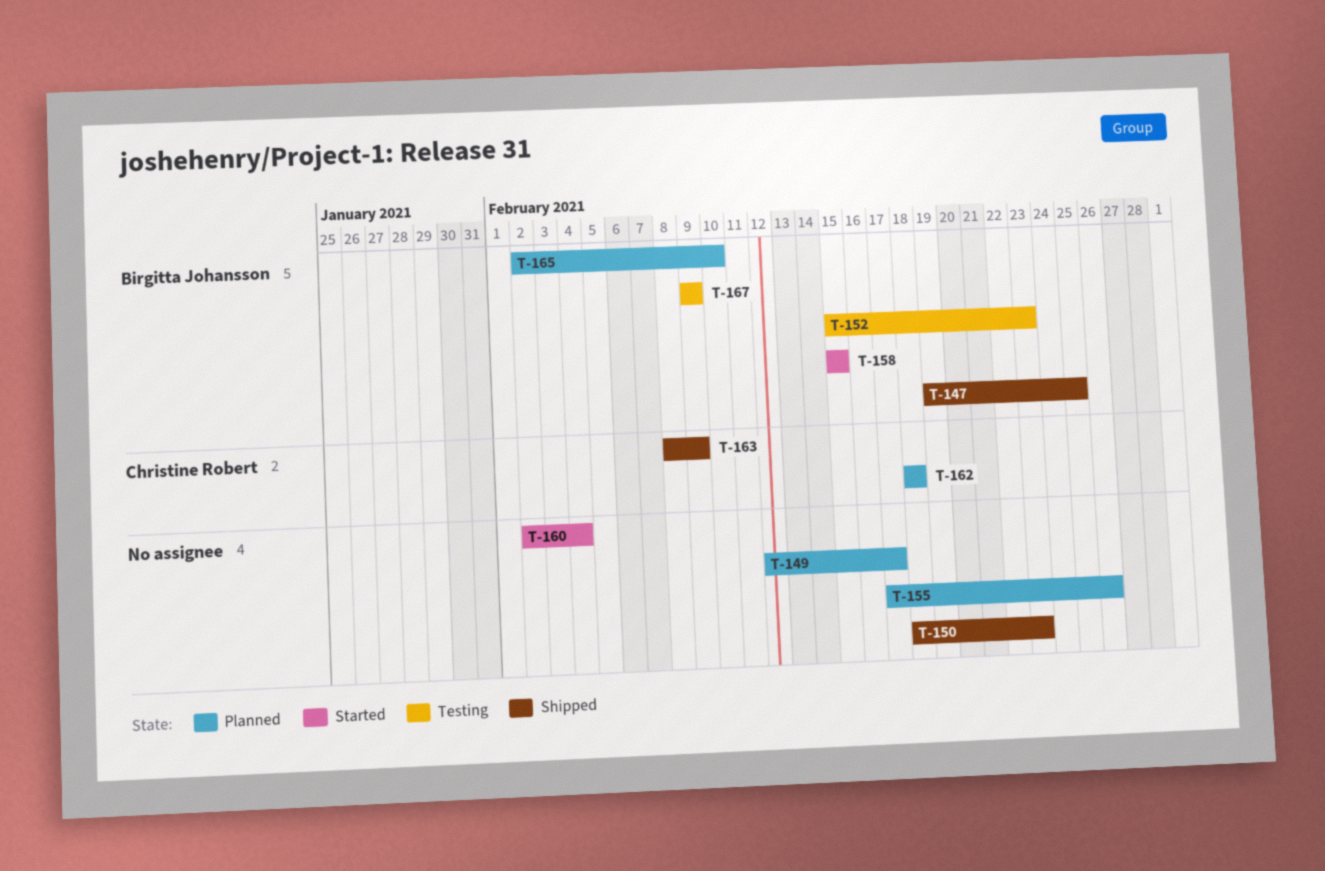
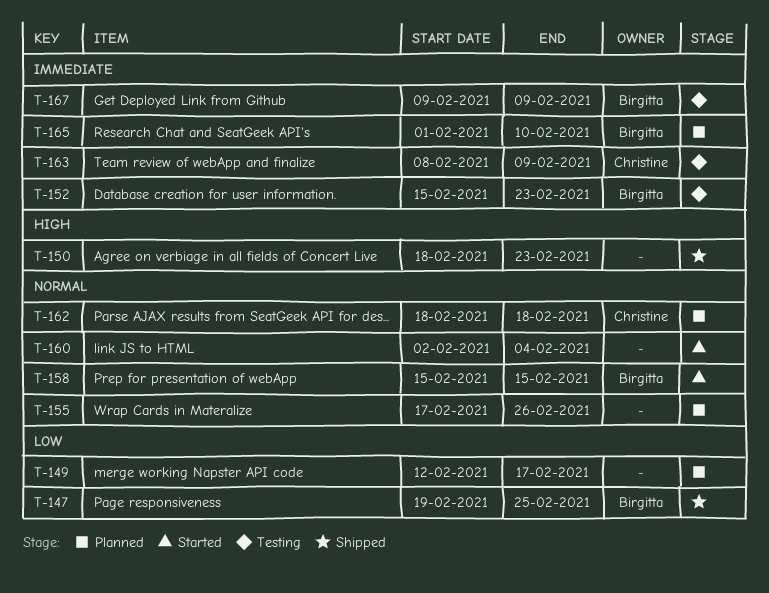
T-163, status: Shipped -> Testing
T-165, start: Feb 2 -> Feb 1

